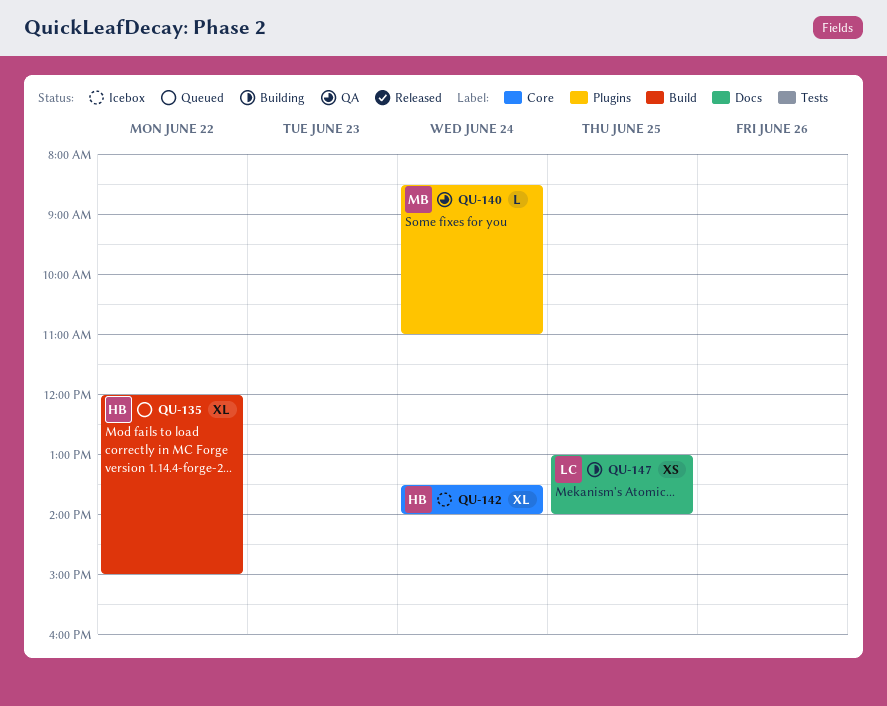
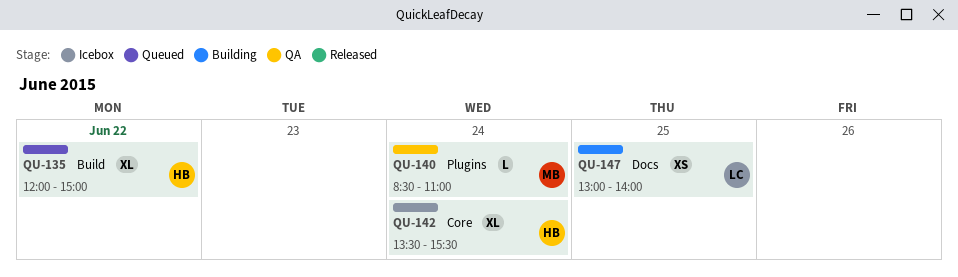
QU-142, ends: 14:00 -> 15:30

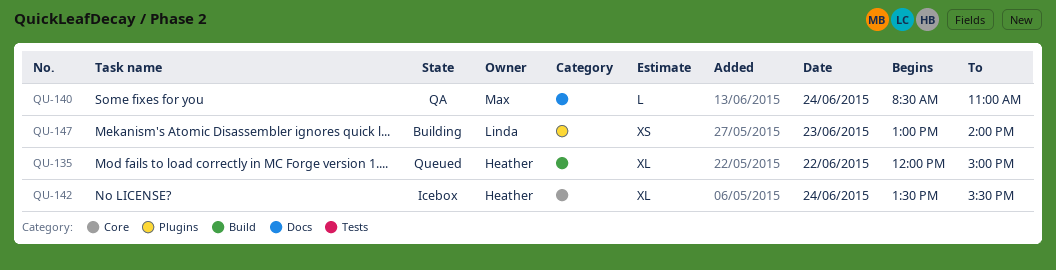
QU-140, label: Plugins -> Docs
QU-147, label: Docs -> Plugins
QU-147, day: Jun 25 -> Jun 23

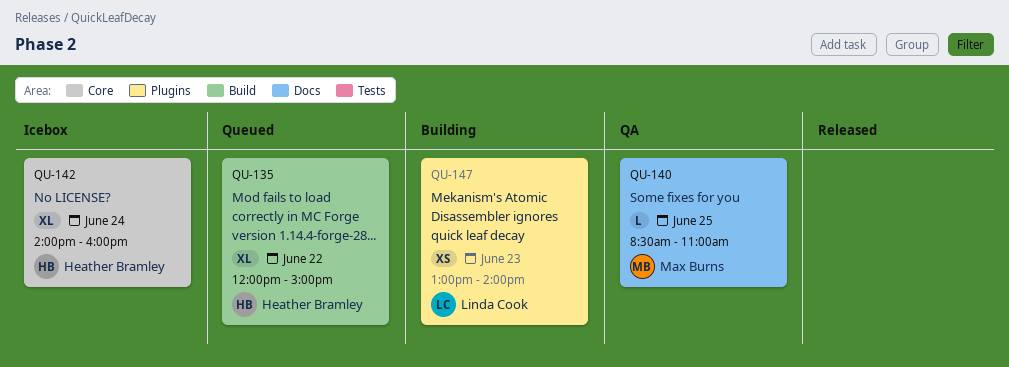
QU-140, day: Jun 24 -> Jun 25
QU-142, begins: 13:30 -> 14:00
QU-142, ends: 15:30 -> 16:00

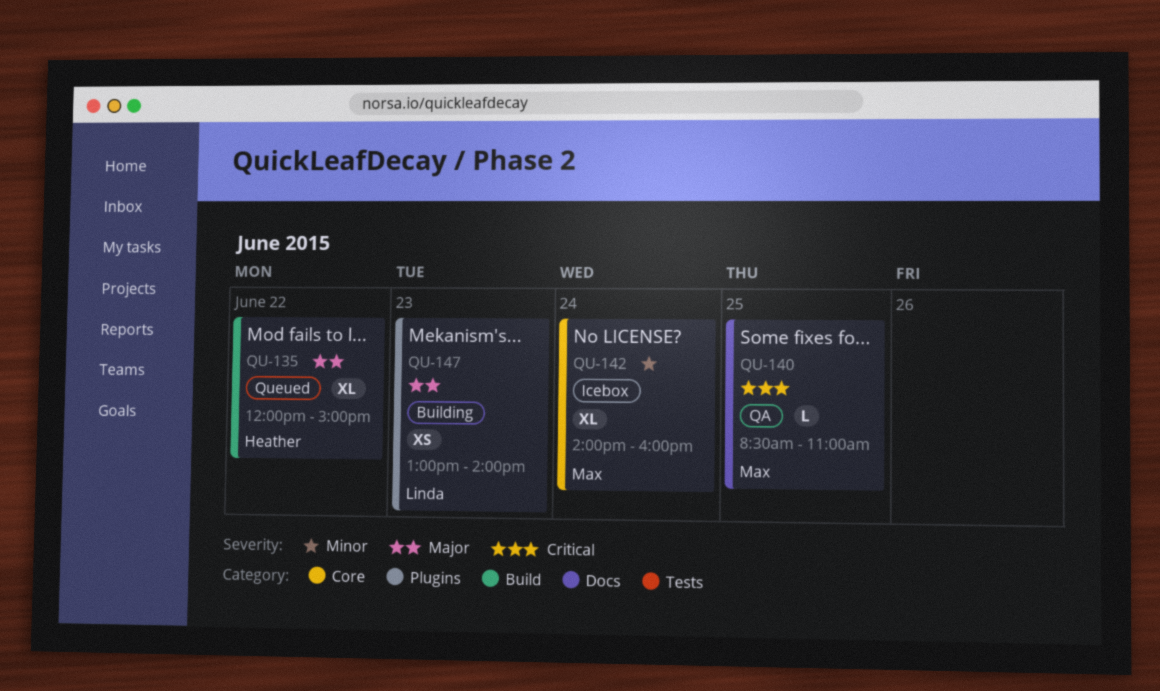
QU-142, owner: Heather Bramley -> Max Burns

